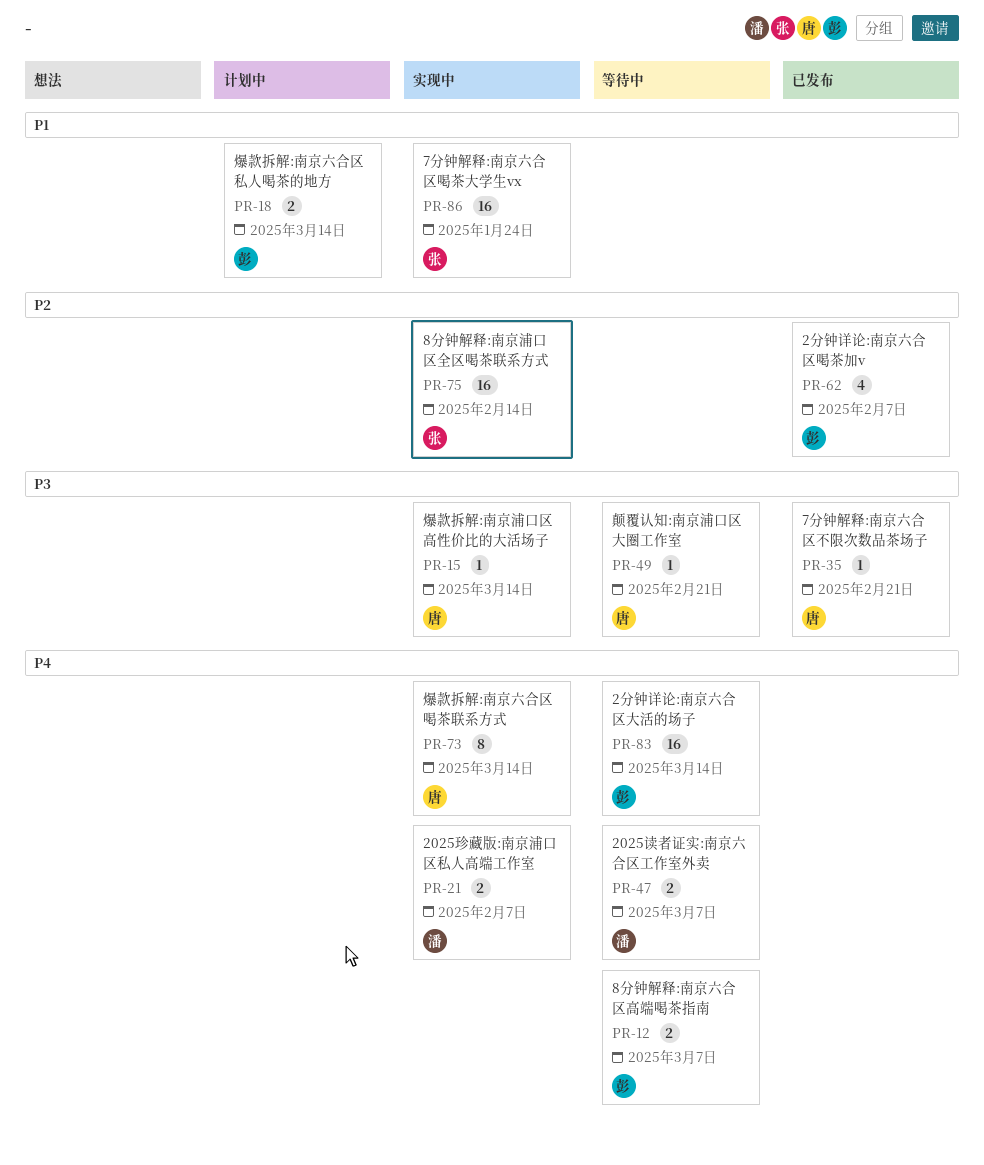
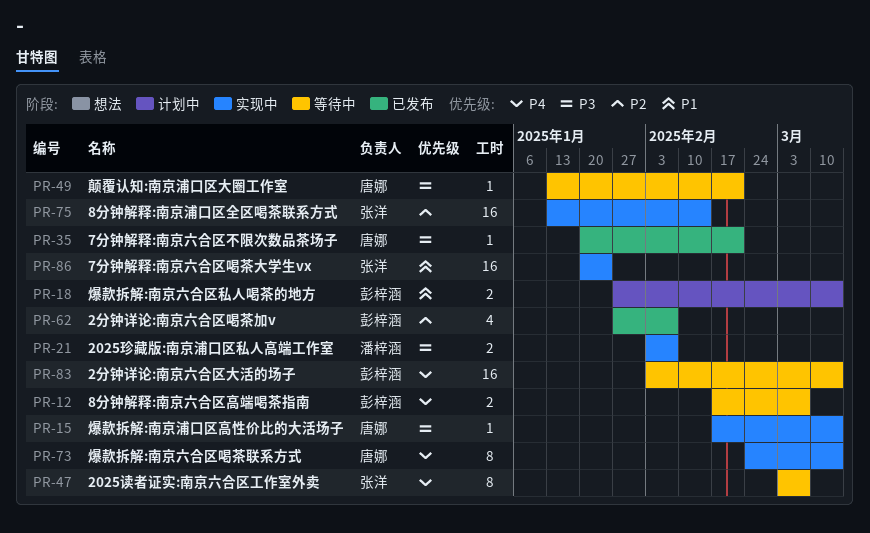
PR-21, priority: P4 -> P3
PR-47, owner: 潘梓涵 -> 张洋
PR-47, estimate: 2 -> 8

